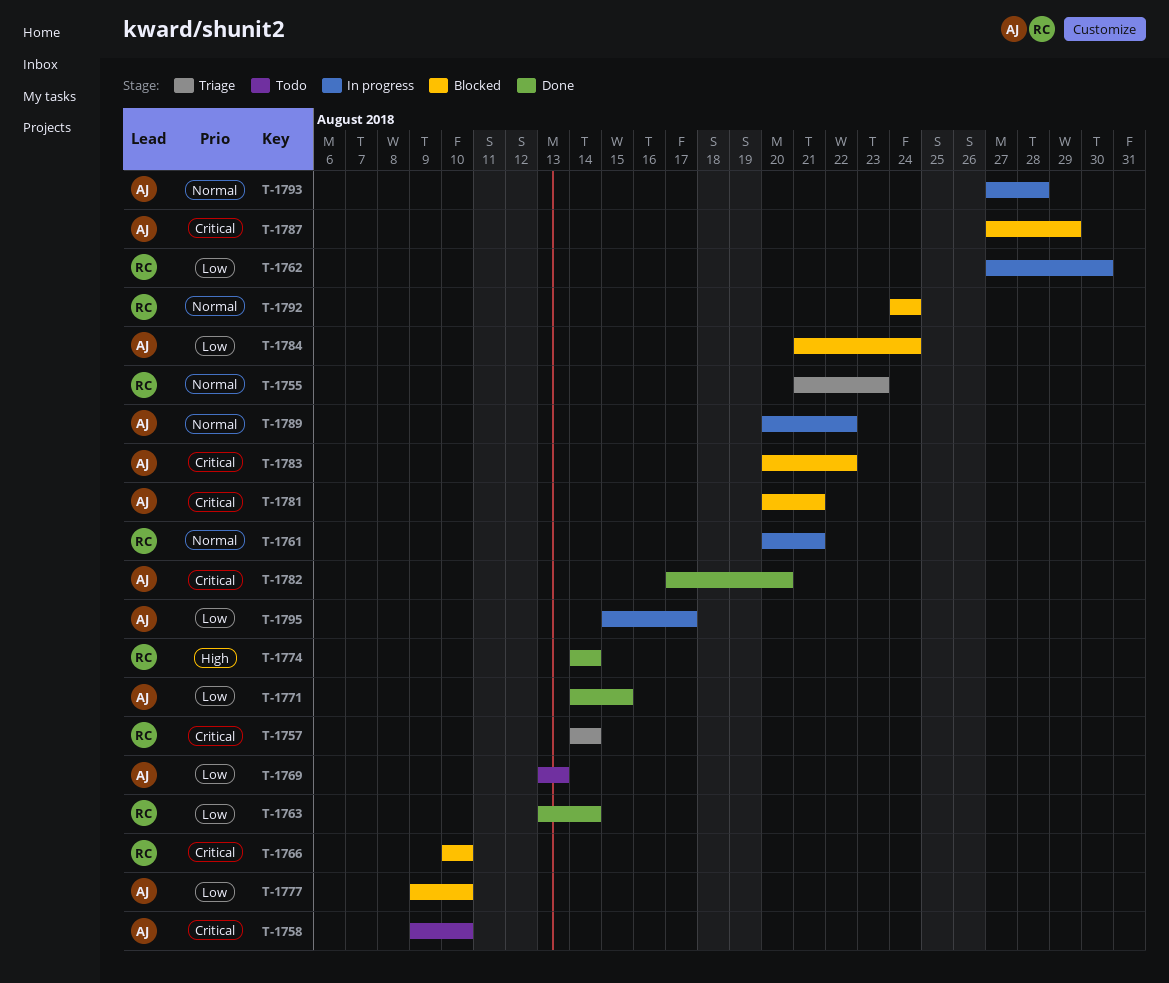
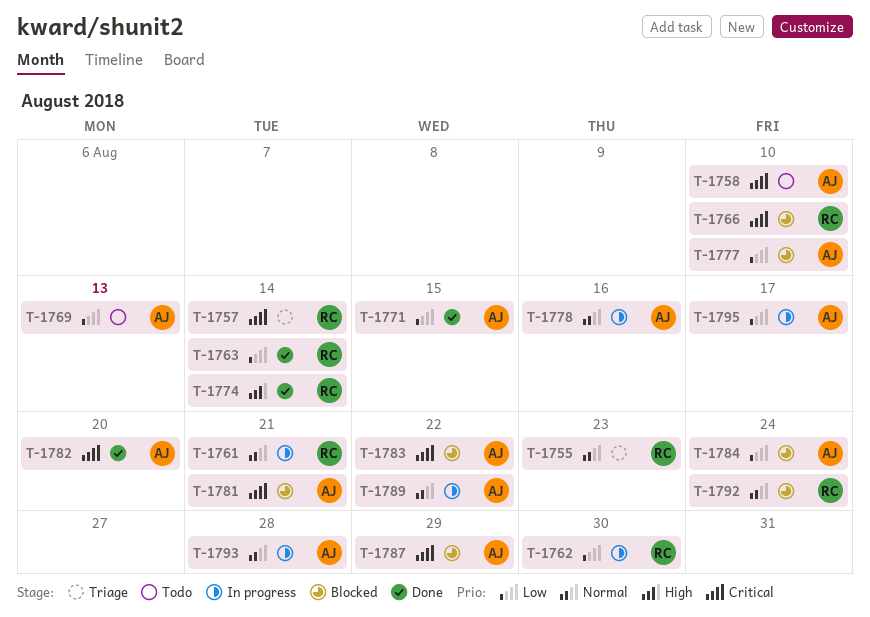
T-1778: none -> present

